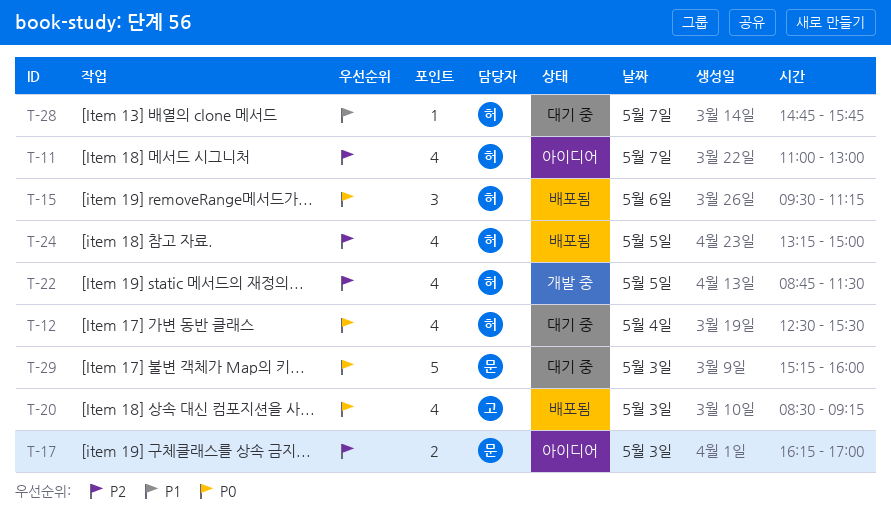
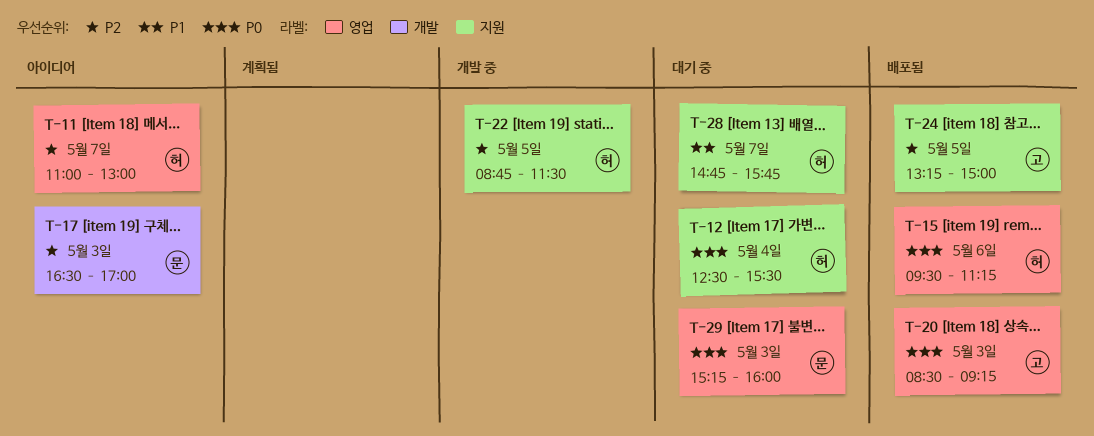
T-17, begins: 16:15 -> 16:30
T-24, owner: 허 -> 고

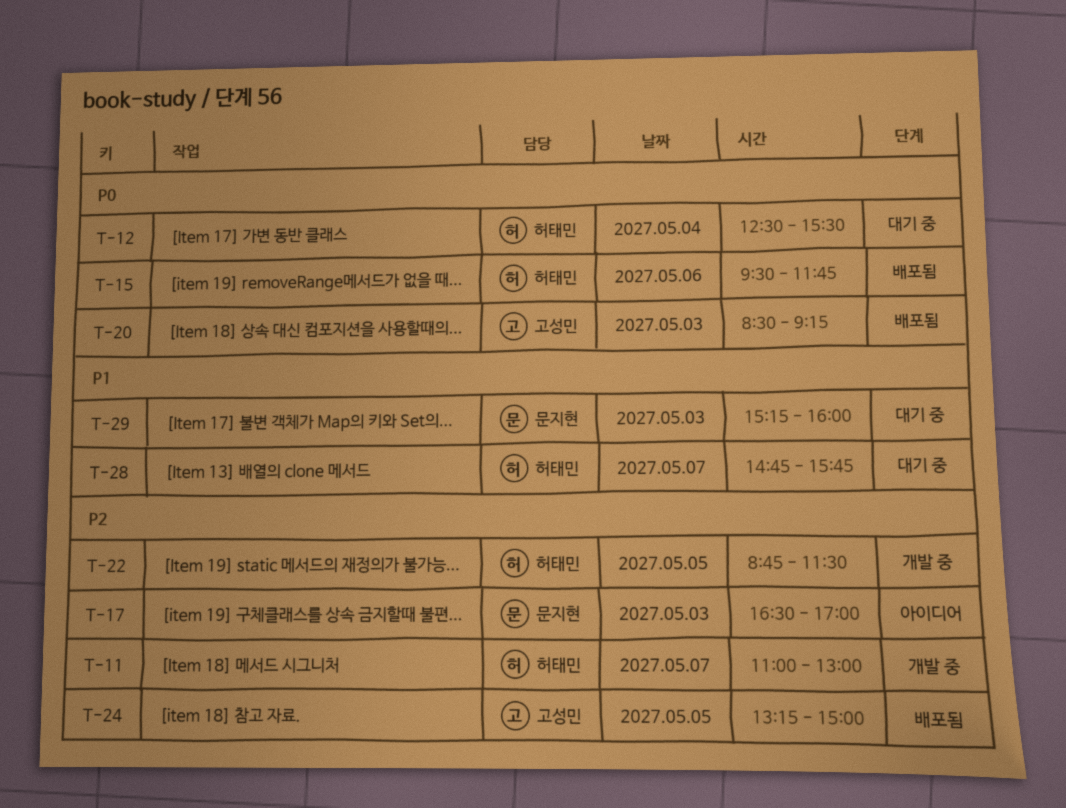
T-11, status: 아이디어 -> 개발 중
T-15, ends: 11:15 -> 11:45
T-29, priority: P0 -> P1

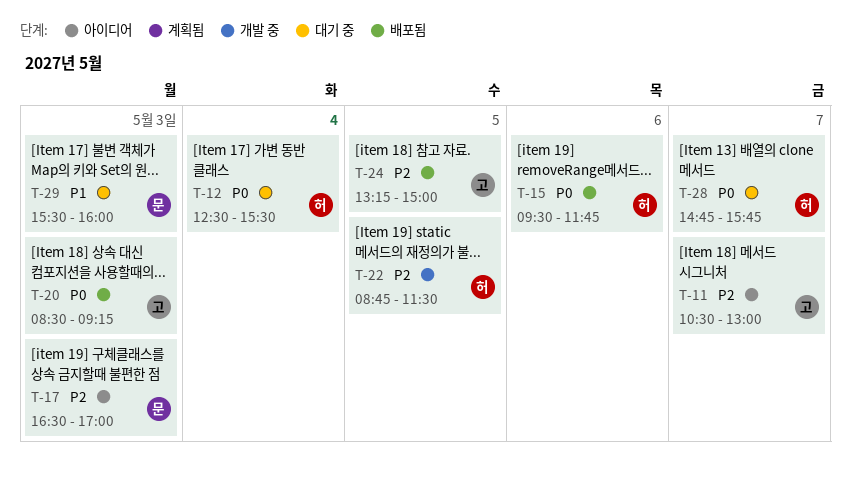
T-11, status: 개발 중 -> 아이디어
T-11, owner: 허태민 -> 고성민
T-11, begins: 11:00 -> 10:30
T-28, priority: P1 -> P0
T-29, begins: 15:15 -> 15:30

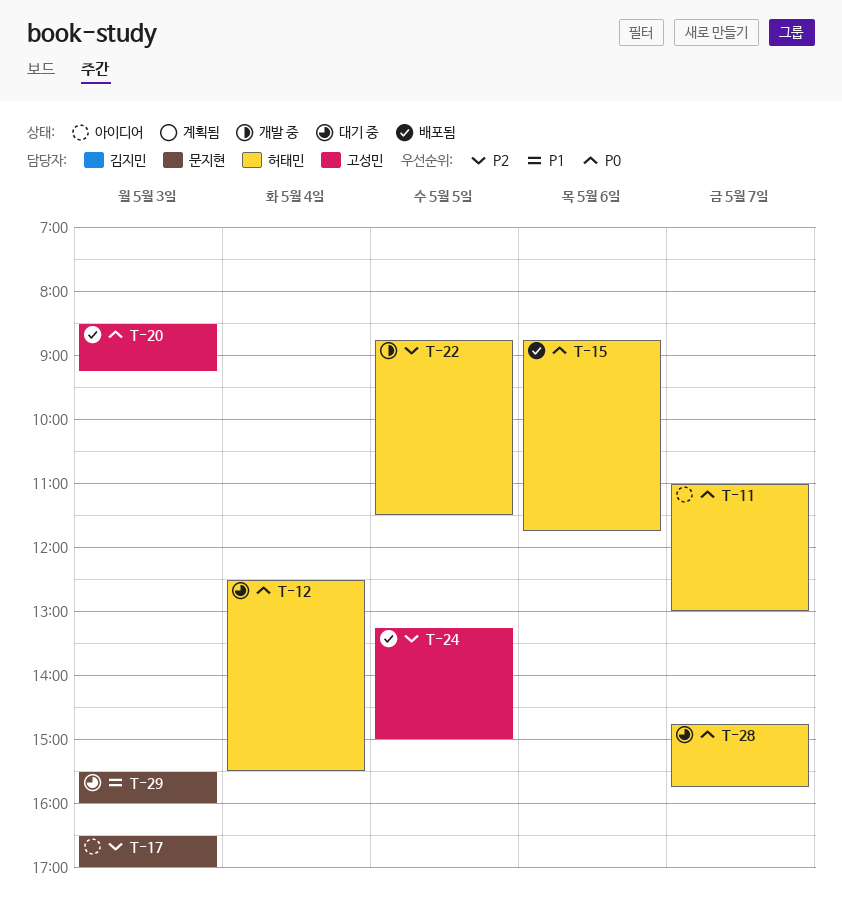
T-11, owner: 고성민 -> 허태민
T-11, priority: P2 -> P0
T-11, begins: 10:30 -> 11:00
T-15, begins: 09:30 -> 08:45

